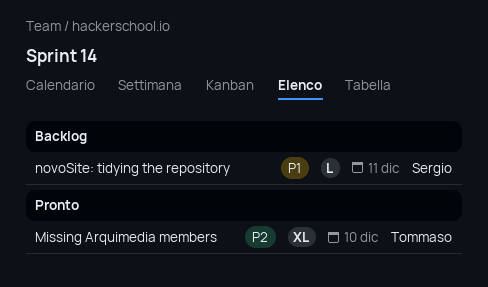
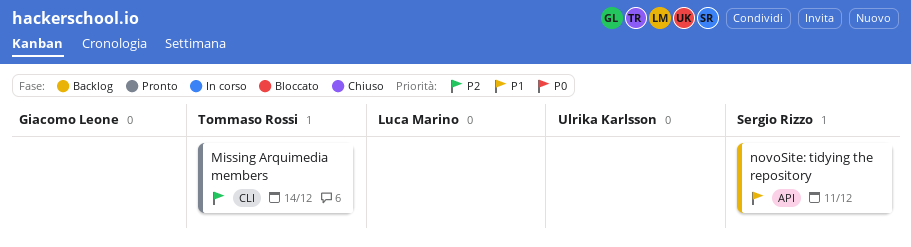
Missing Arquimedia members, due: Dec 10 -> Dec 14

